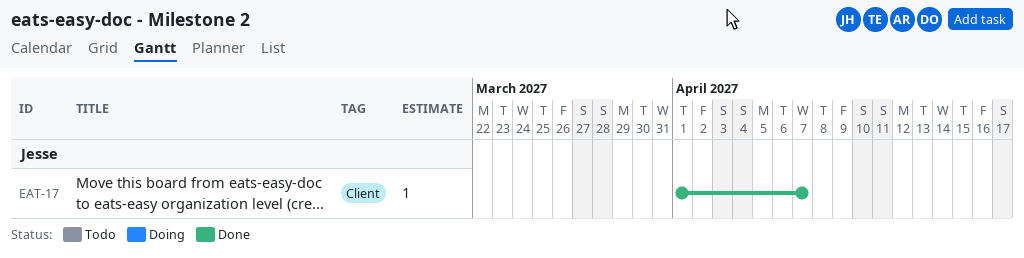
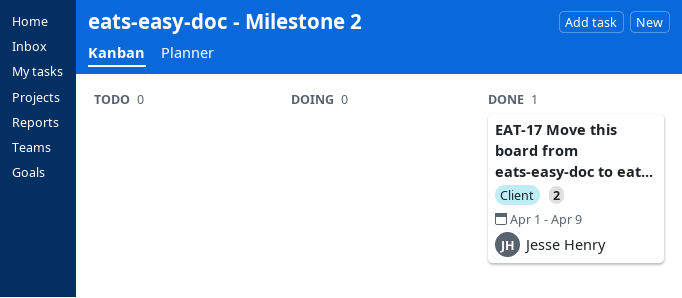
EAT-17, estimate: 1 -> 2
EAT-17, due: Apr 7 -> Apr 9

